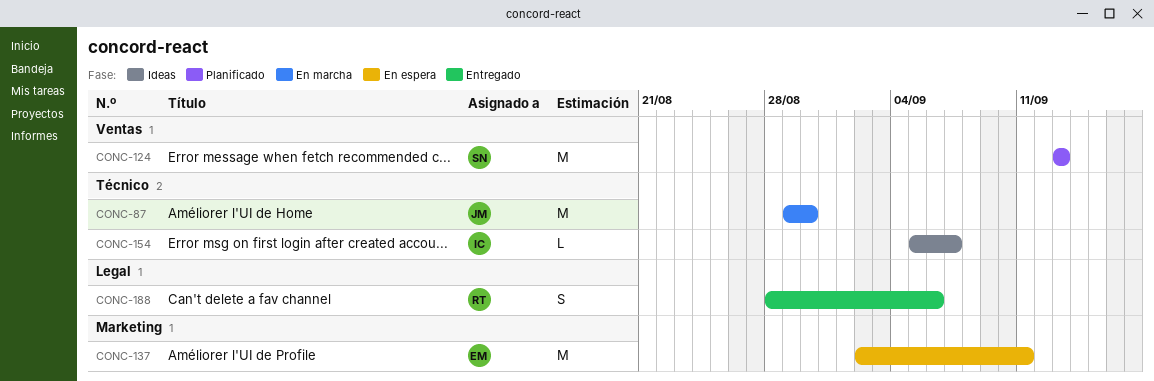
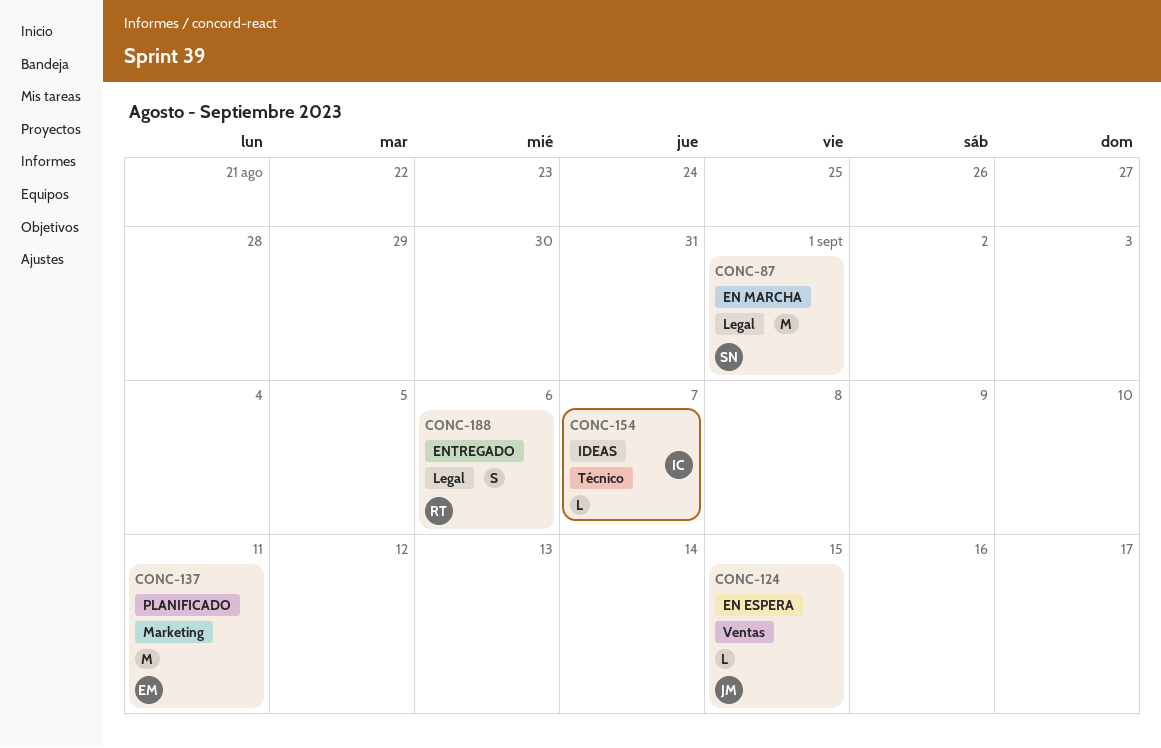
CONC-87, owner: JM -> SN
CONC-87, label: Técnico -> Legal
CONC-87, due: Aug 30 -> Sep 1
CONC-124, status: Planificado -> En espera
CONC-124, owner: SN -> JM
CONC-124, estimate: M -> L
CONC-124, due: Sep 13 -> Sep 15
CONC-137, status: En espera -> Planificado

